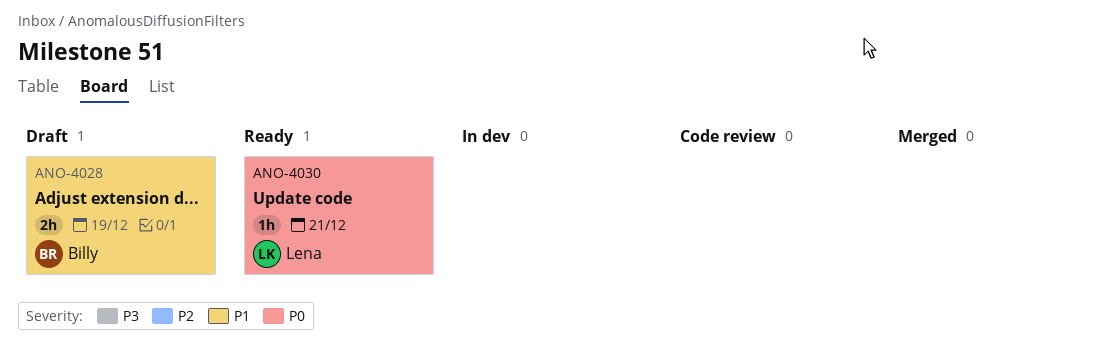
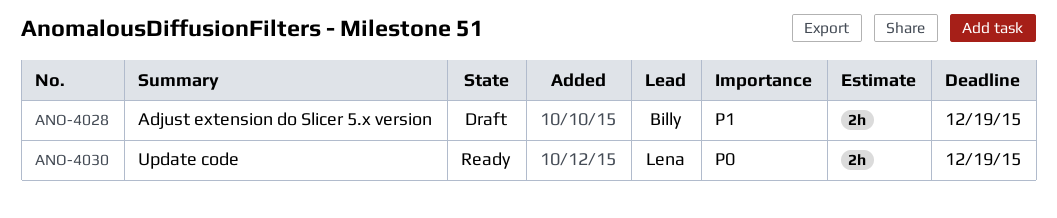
ANO-4030, estimate: 1h -> 2h
ANO-4030, due: Dec 21 -> Dec 19

